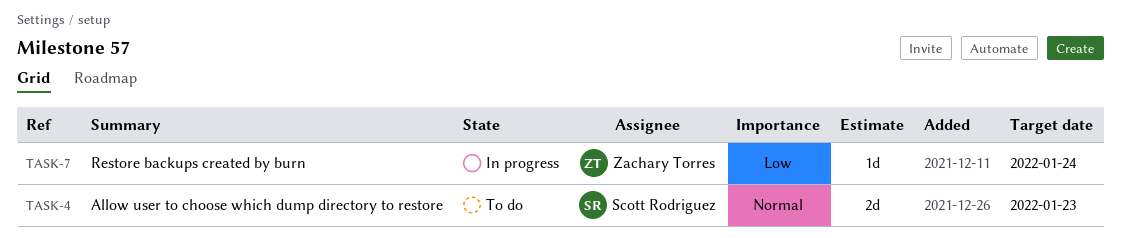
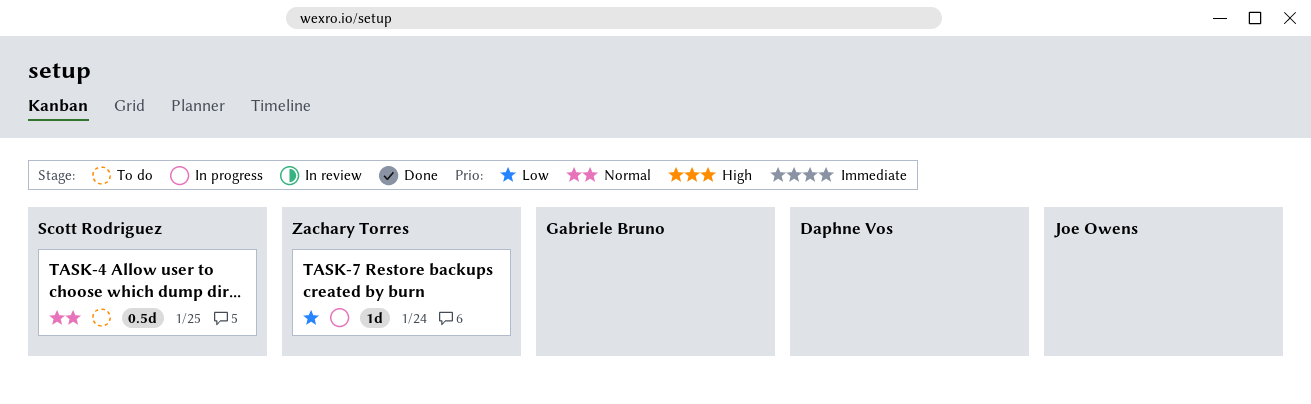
TASK-4, estimate: 2d -> 0.5d
TASK-4, due: Jan 23 -> Jan 25

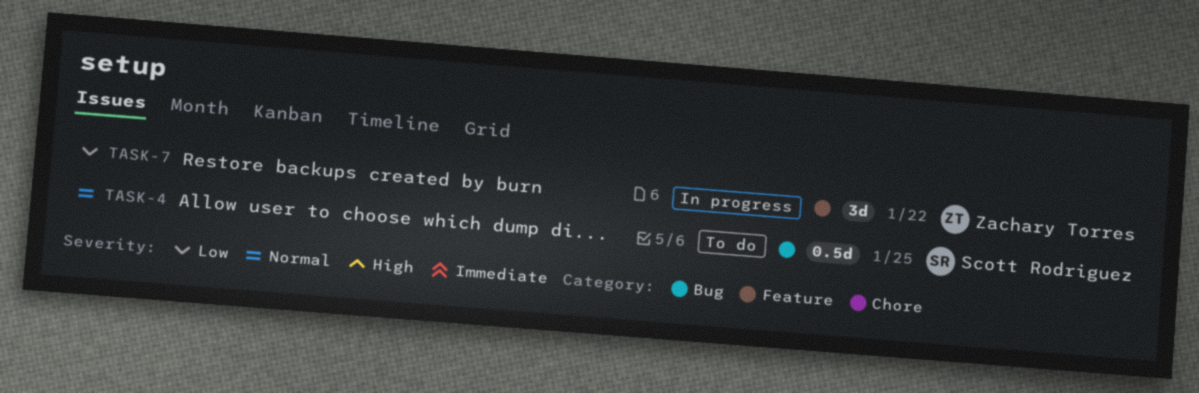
TASK-7, estimate: 1d -> 3d
TASK-7, due: Jan 24 -> Jan 22

